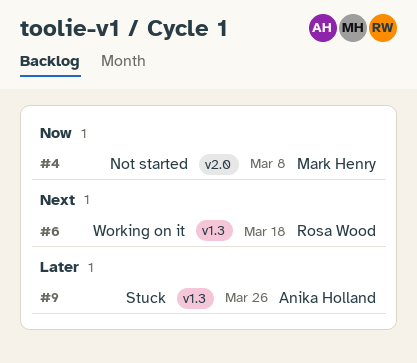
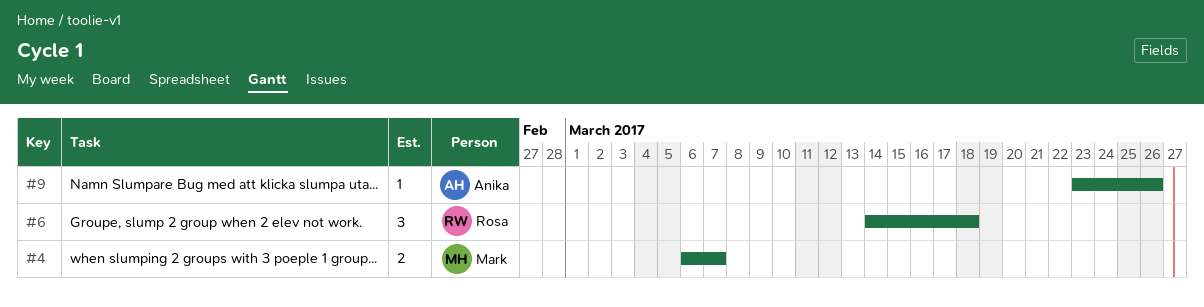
#4, due: Mar 8 -> Mar 7

